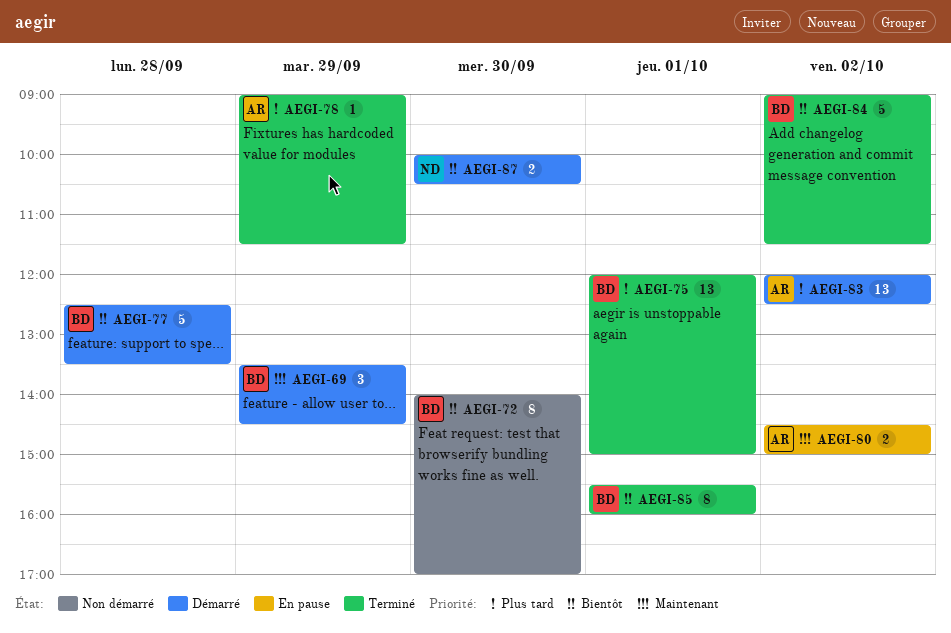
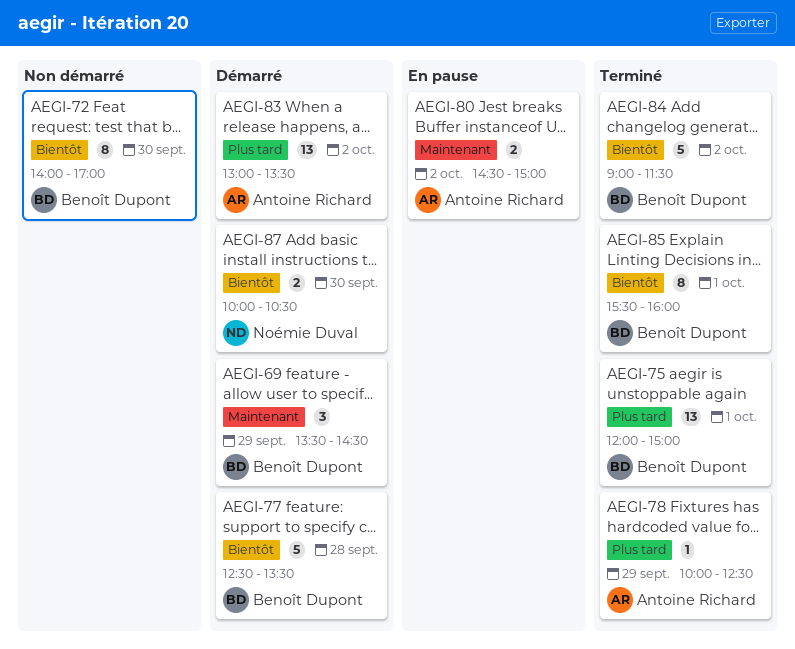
AEGI-78, begins: 09:00 -> 10:00
AEGI-78, ends: 11:30 -> 12:30
AEGI-83, begins: 12:00 -> 13:00
AEGI-83, ends: 12:30 -> 13:30

